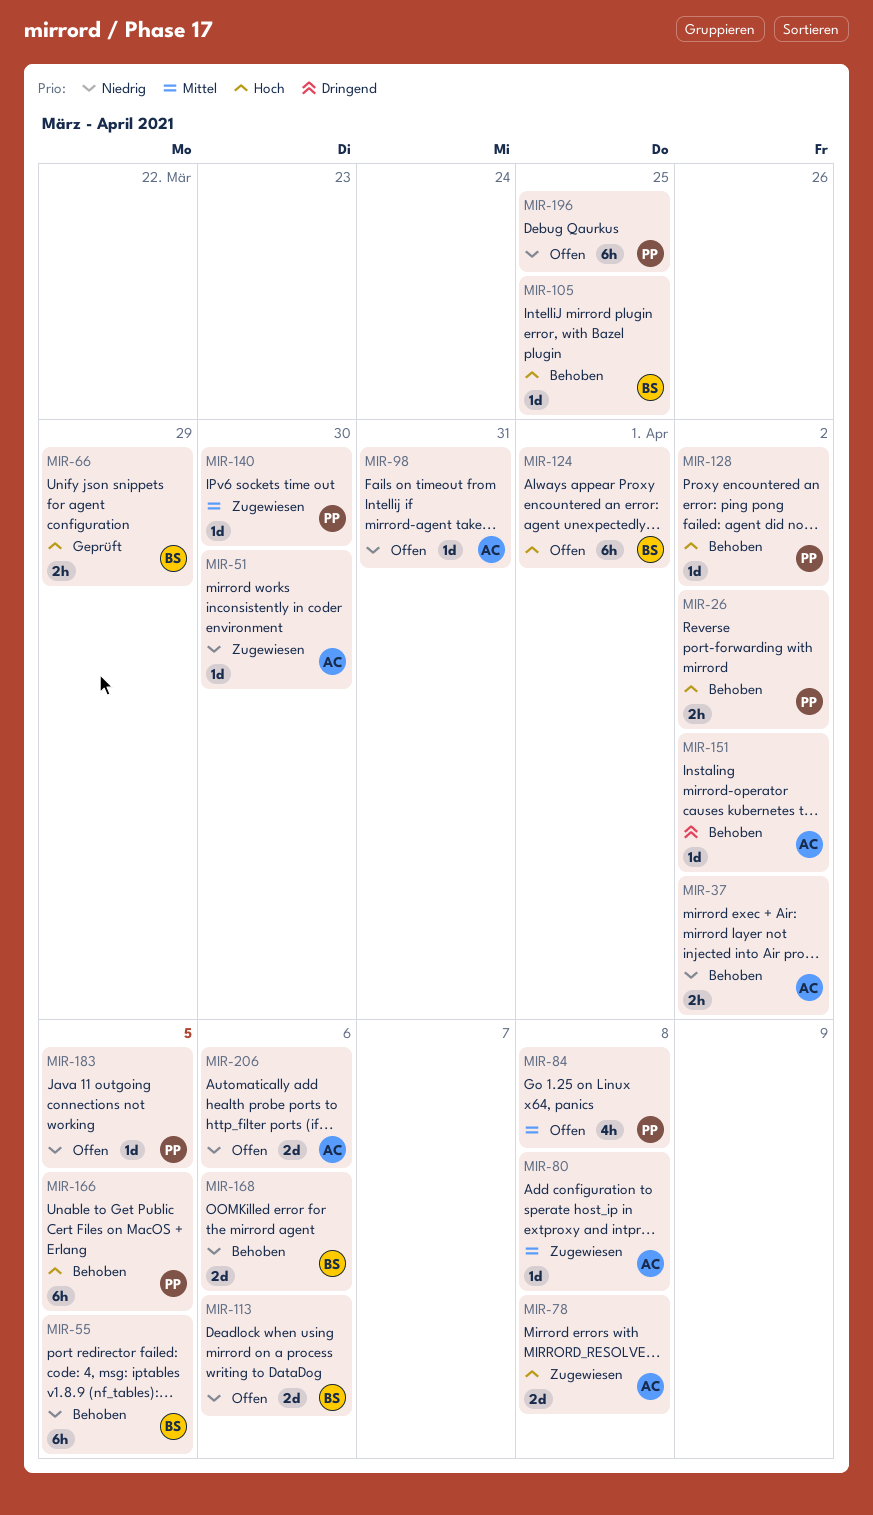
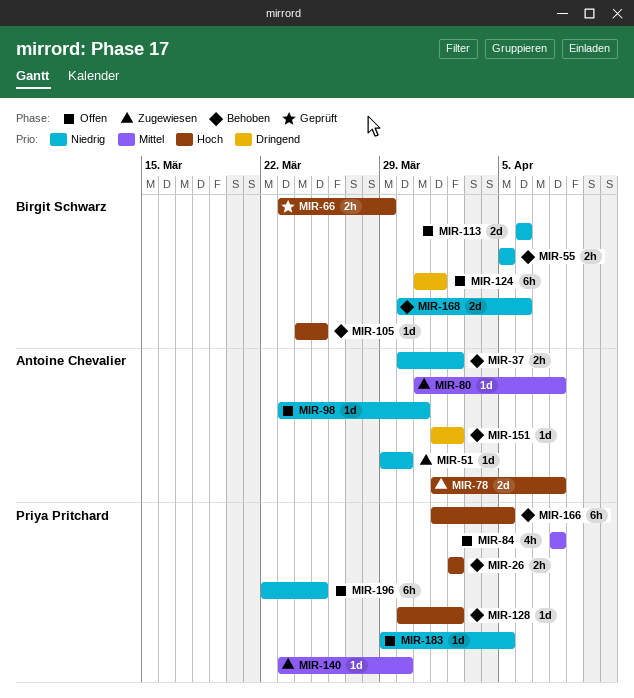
MIR-55, estimate: 6h -> 2h
MIR-124, priority: Hoch -> Dringend
MIR-206: present -> none

